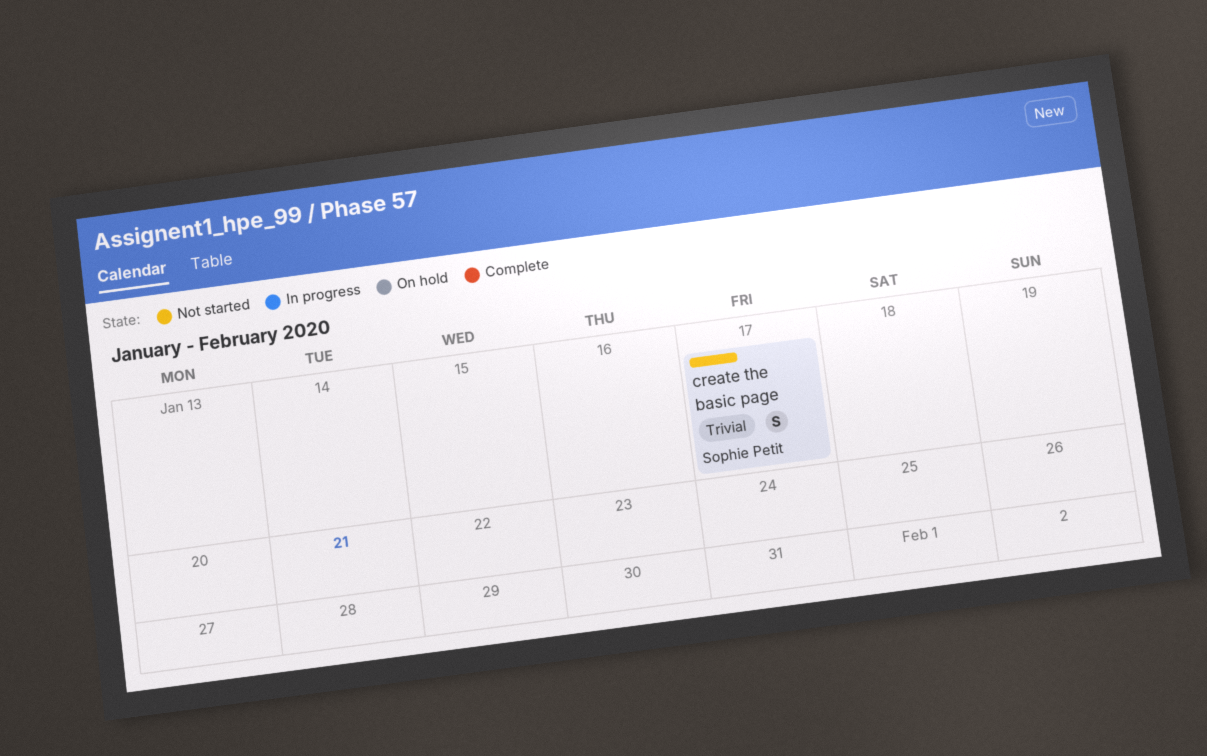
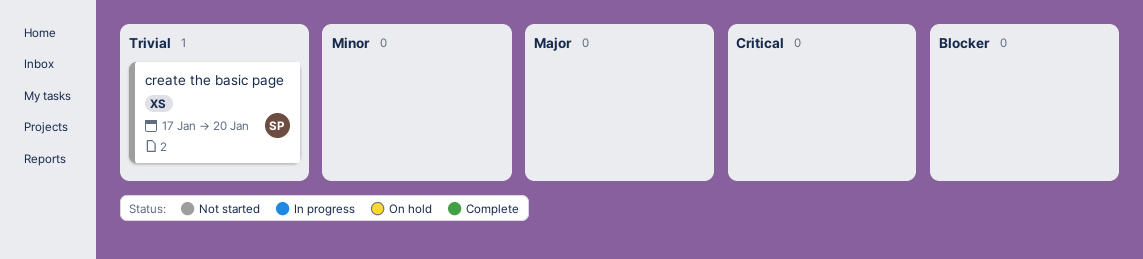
create the basic page, estimate: S -> XS
create the basic page, due: Jan 17 -> Jan 20

